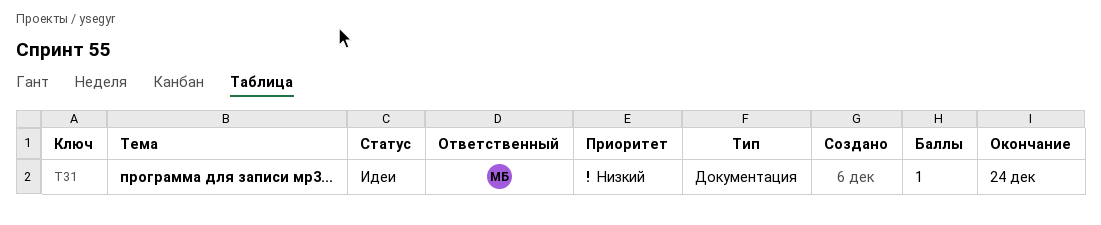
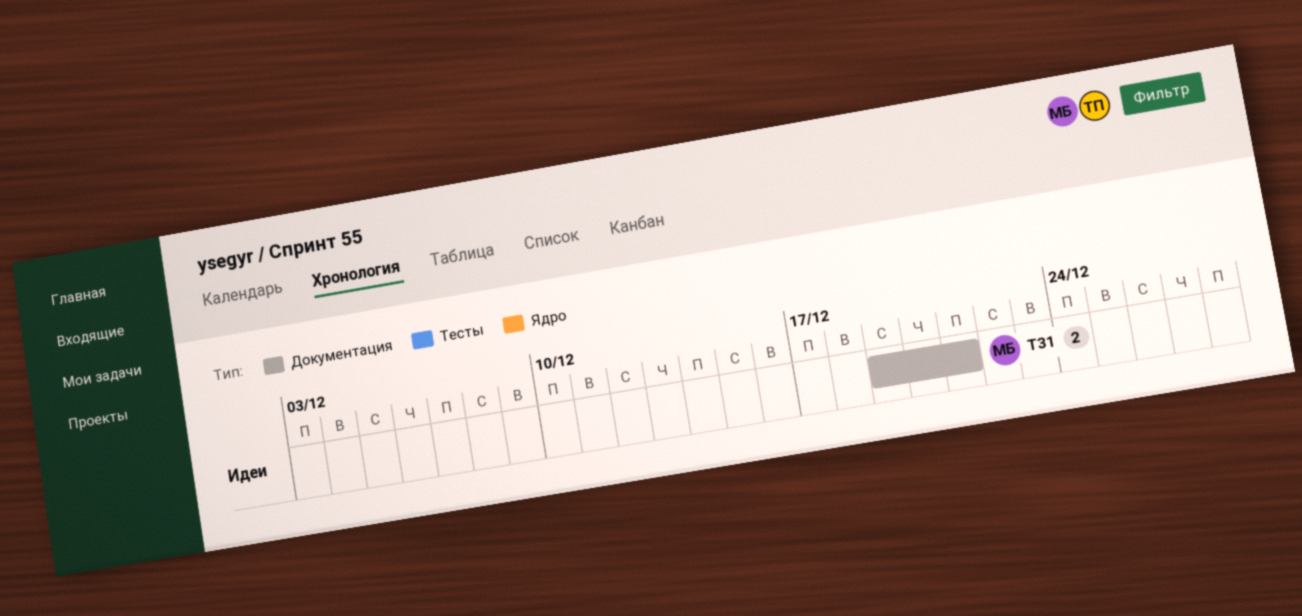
T31, estimate: 1 -> 2
T31, due: Dec 24 -> Dec 21

